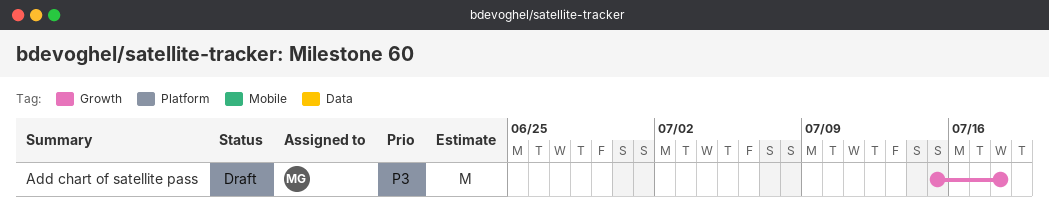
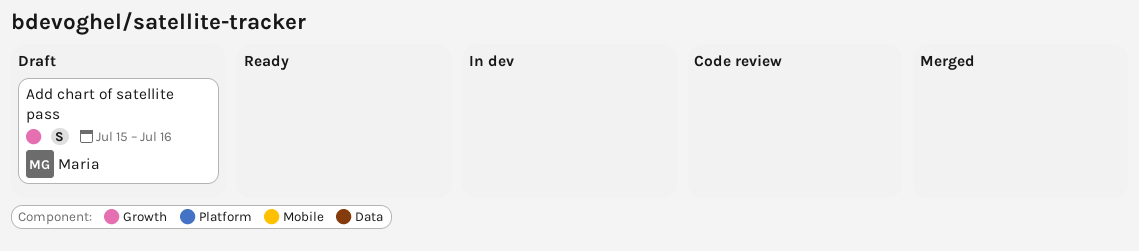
Add chart of satellite pass, estimate: M -> S
Add chart of satellite pass, due: Jul 18 -> Jul 16

